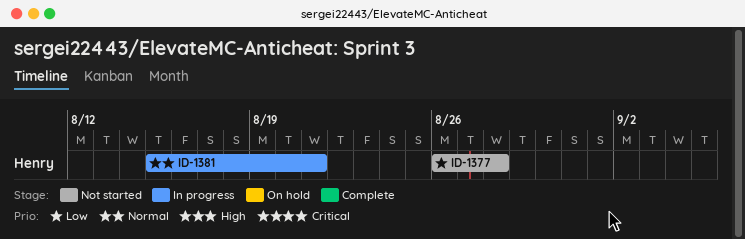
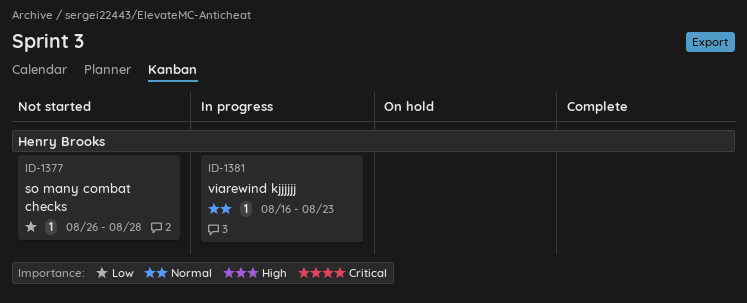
ID-1381, start: Aug 15 -> Aug 16
ID-1381, due: Aug 21 -> Aug 23

